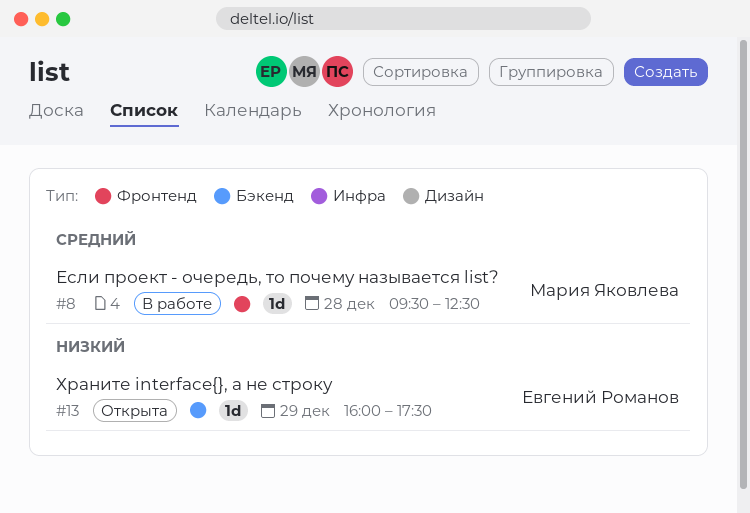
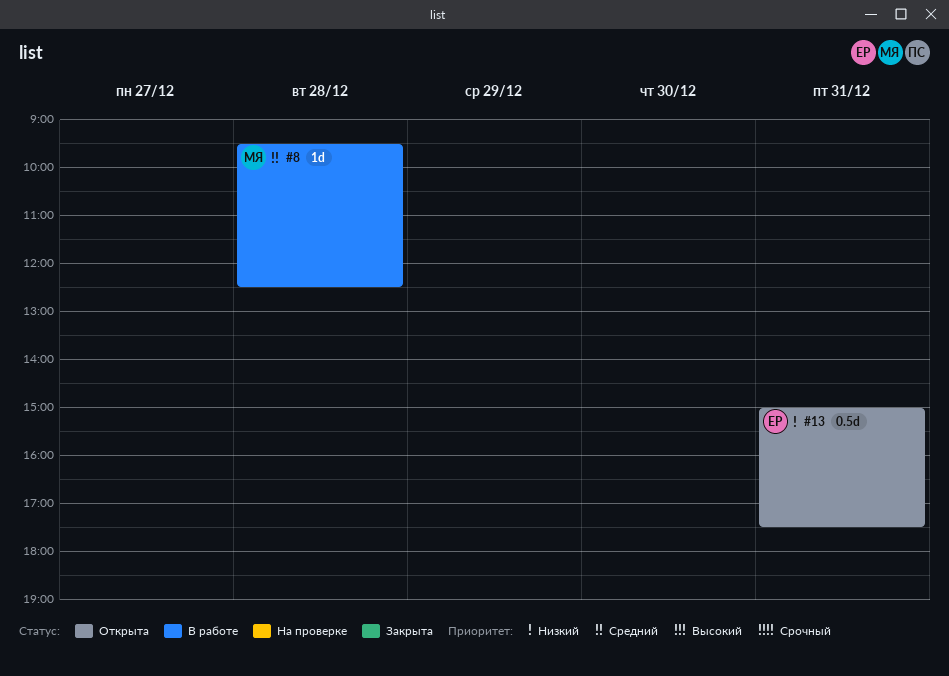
#13, estimate: 1d -> 0.5d
#13, day: Dec 29 -> Dec 31
#13, begins: 16:00 -> 15:00

